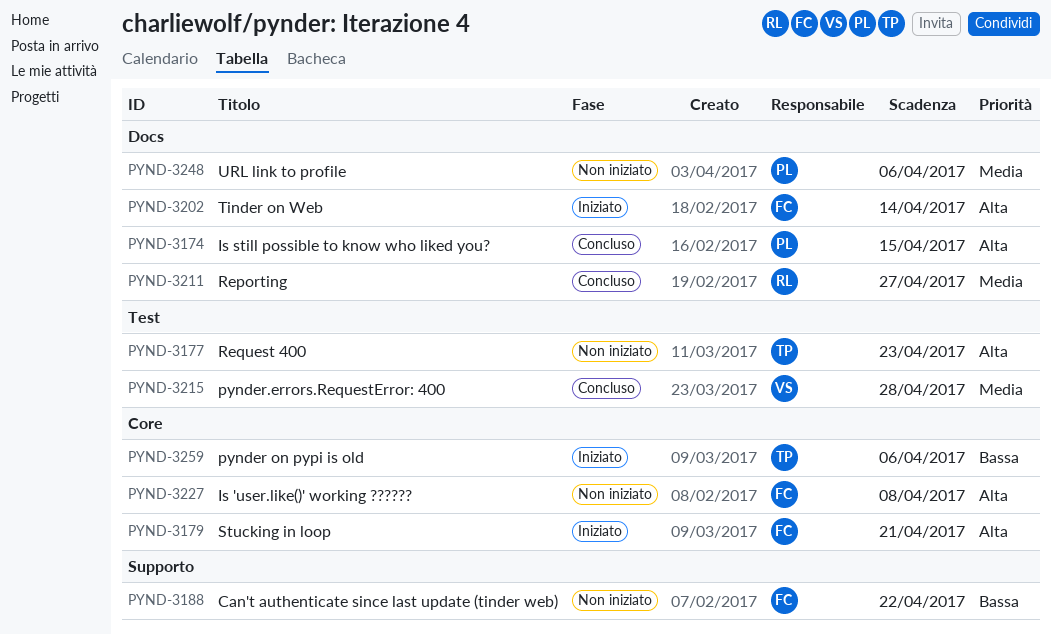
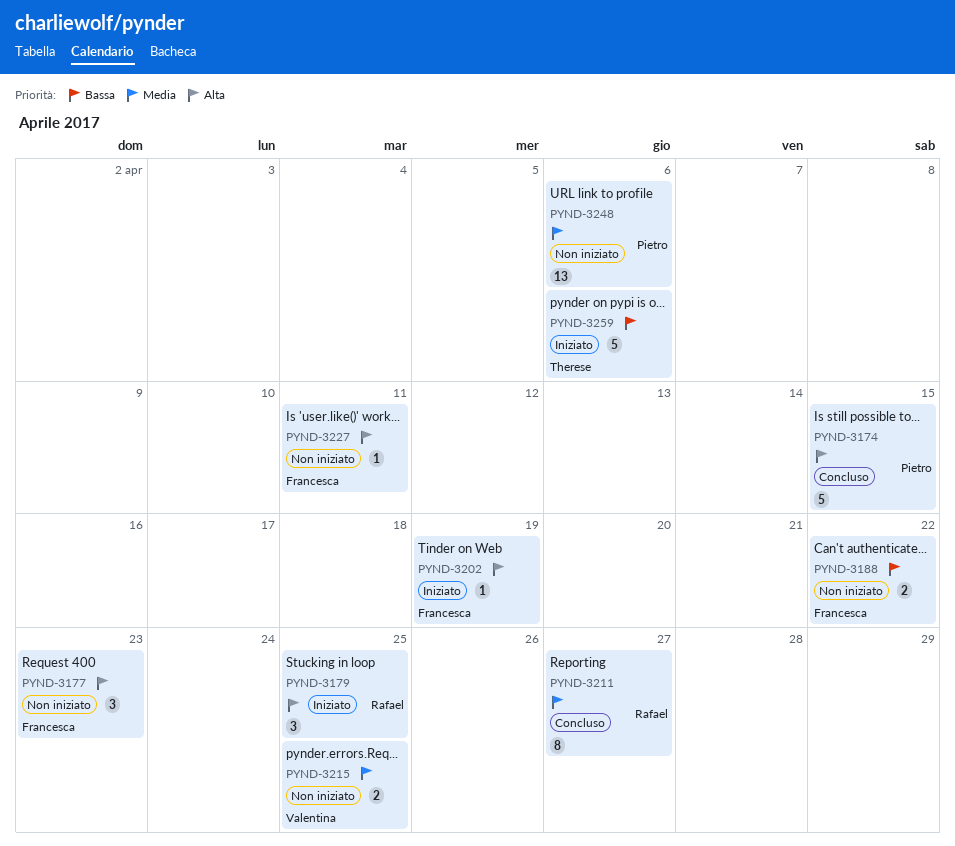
PYND-3177, owner: Therese -> Francesca
PYND-3179, owner: Francesca -> Rafael
PYND-3179, due: Apr 21 -> Apr 25
PYND-3202, due: Apr 14 -> Apr 19
PYND-3215, status: Concluso -> Non iniziato
PYND-3215, due: Apr 28 -> Apr 25
PYND-3227, due: Apr 8 -> Apr 11

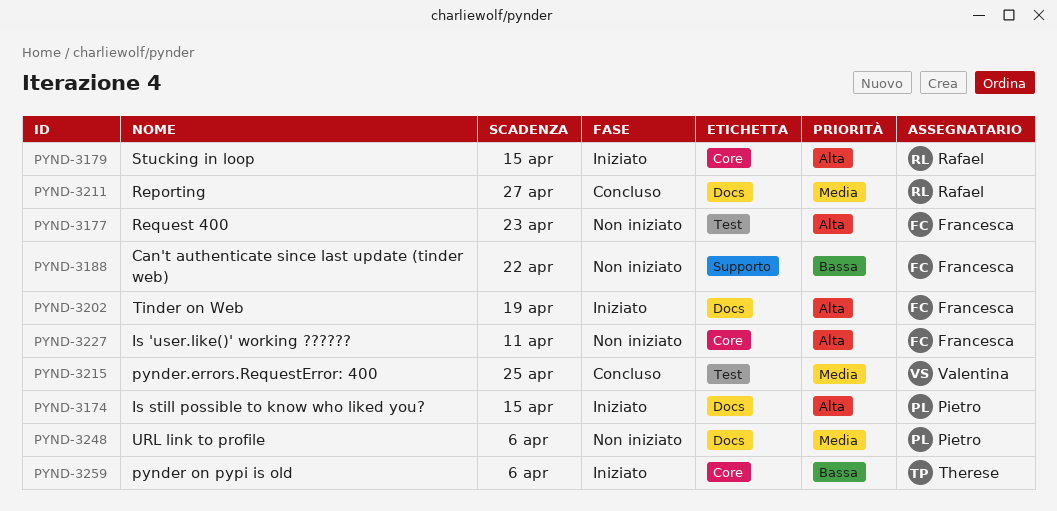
PYND-3174, status: Concluso -> Iniziato
PYND-3179, due: Apr 25 -> Apr 15
PYND-3215, status: Non iniziato -> Concluso

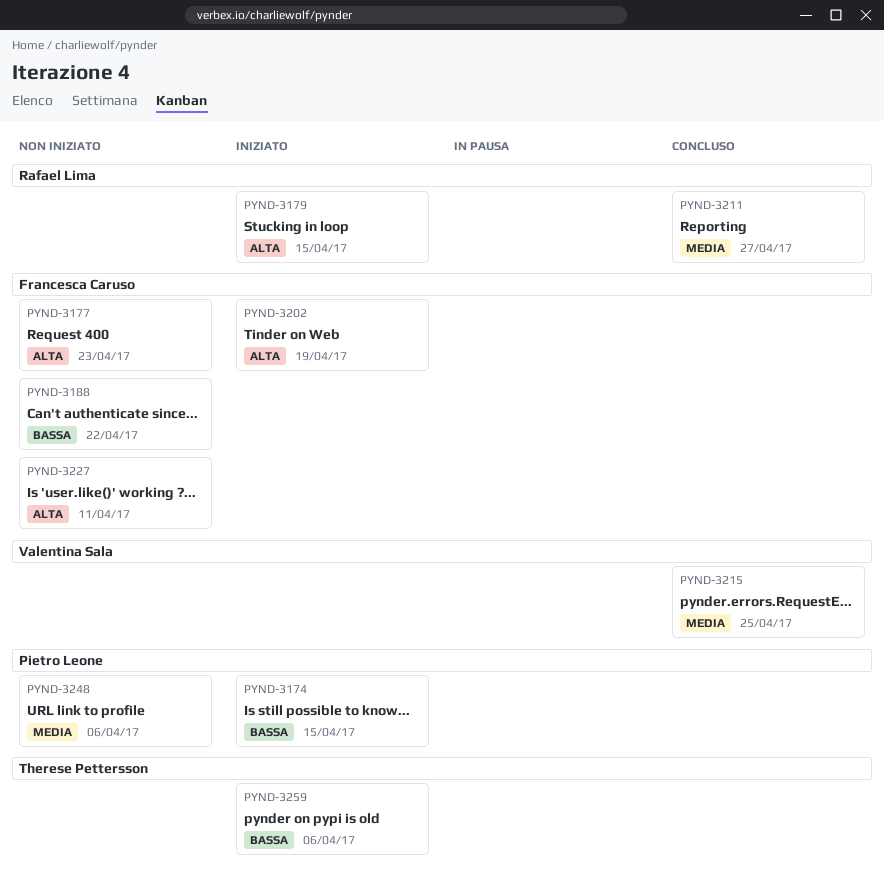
PYND-3174, priority: Alta -> Bassa

